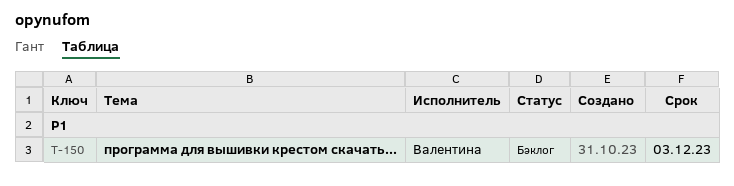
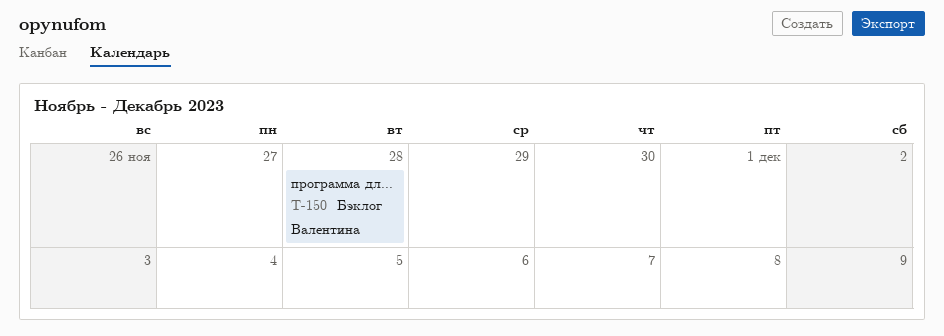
T-150, due: Dec 3 -> Nov 28

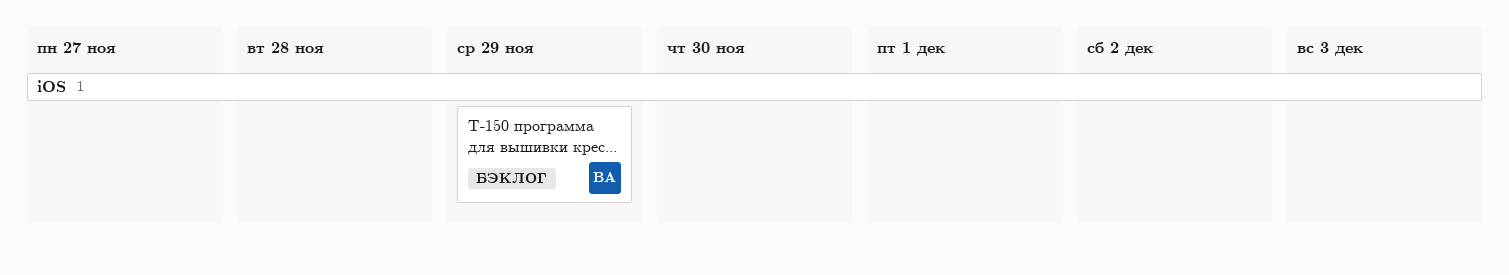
T-150, due: Nov 28 -> Nov 29

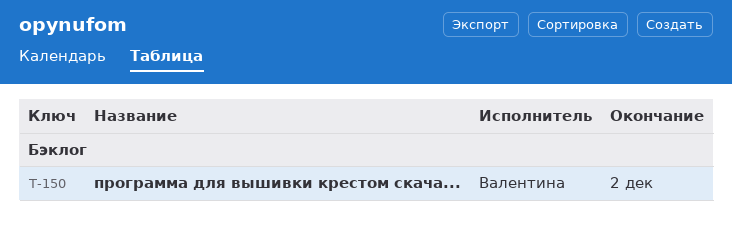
T-150, due: Nov 29 -> Dec 2

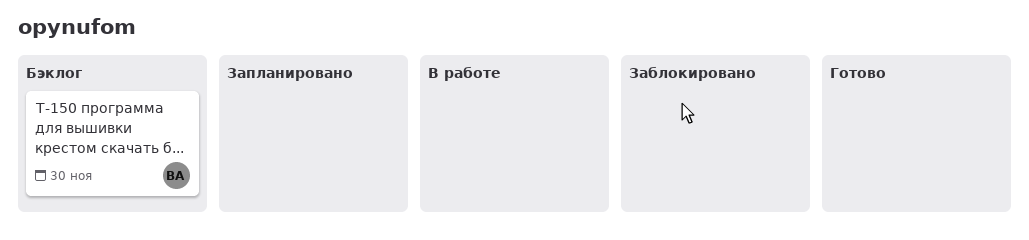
T-150, due: Dec 2 -> Nov 30

